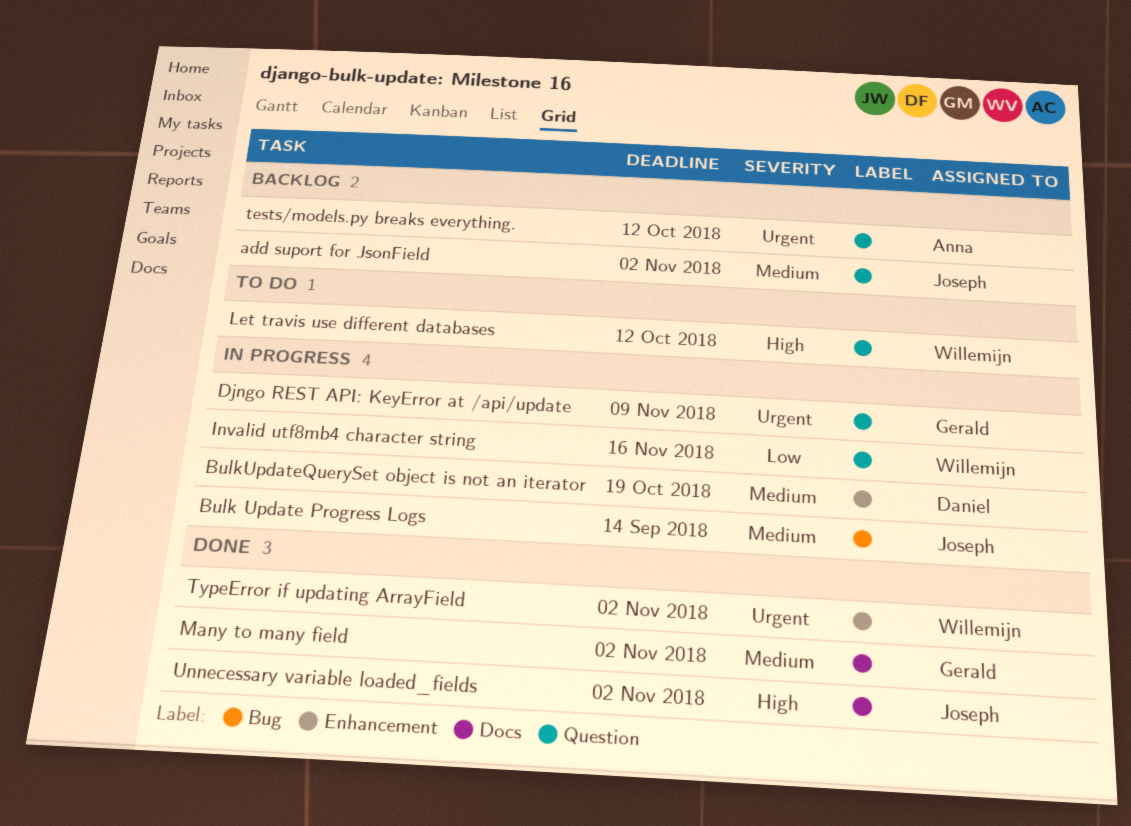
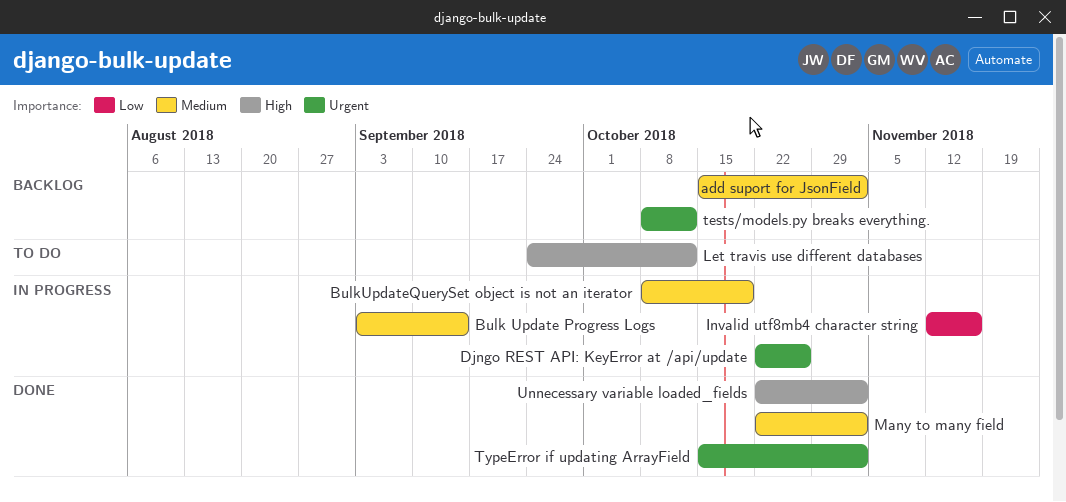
Djngo REST API: KeyError at /api/update, due: Nov 9 -> Oct 26

